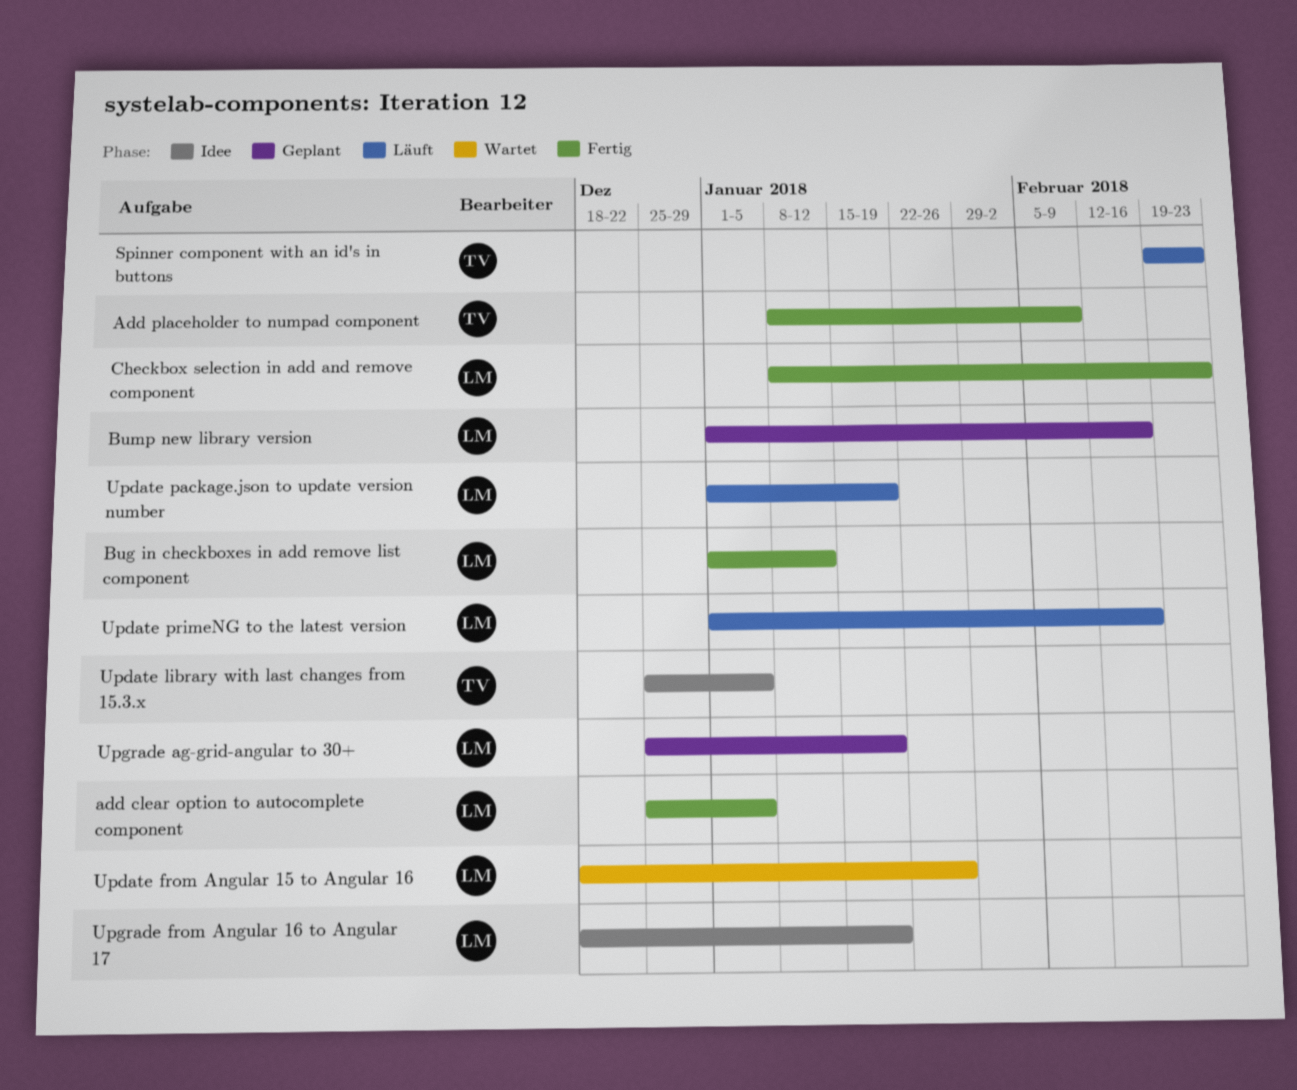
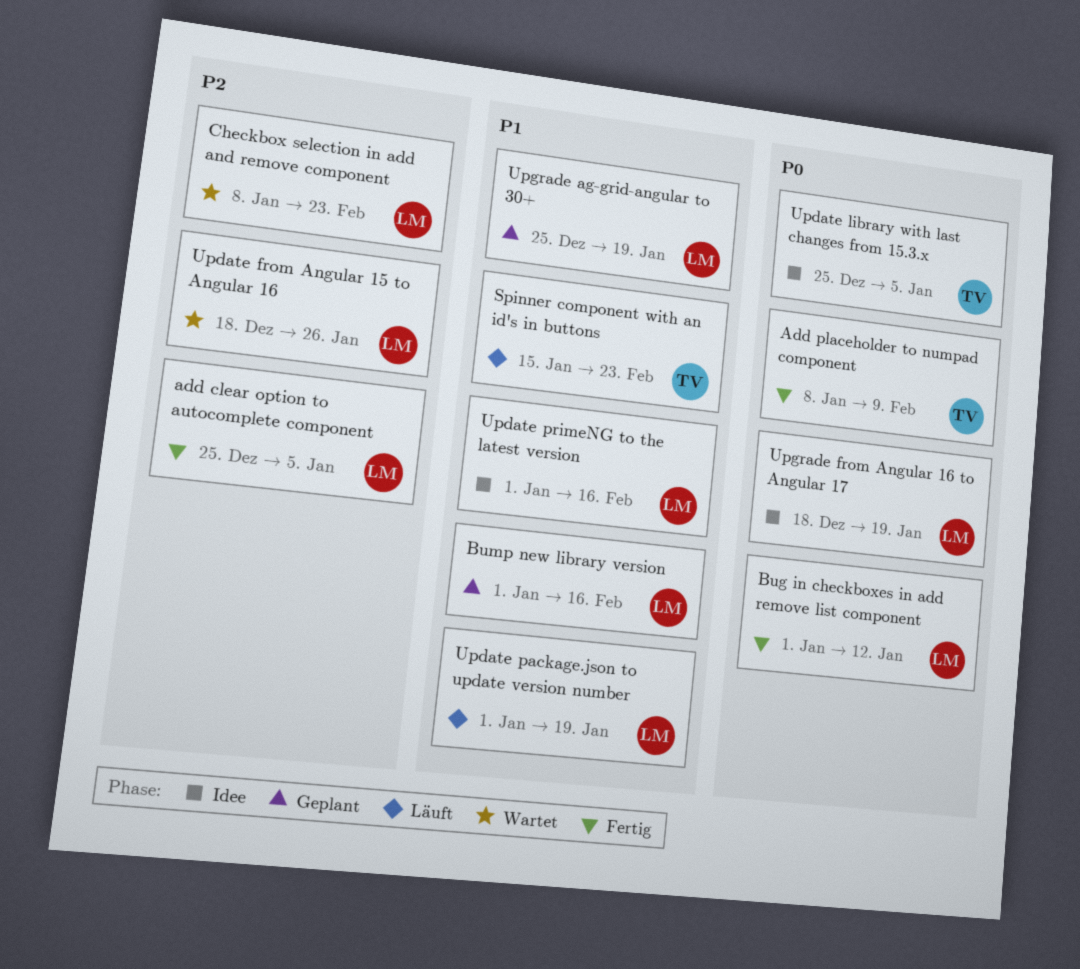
Checkbox selection in add and remove component, status: Fertig -> Wartet
Spinner component with an id's in buttons, start: Feb 19 -> Jan 15
Update primeNG to the latest version, status: Läuft -> Idee

